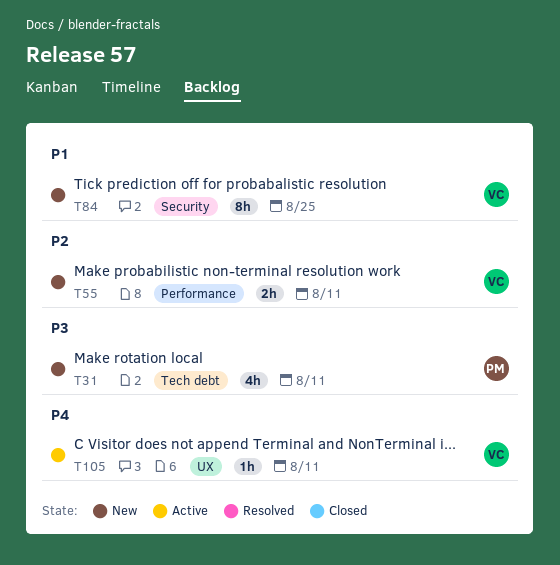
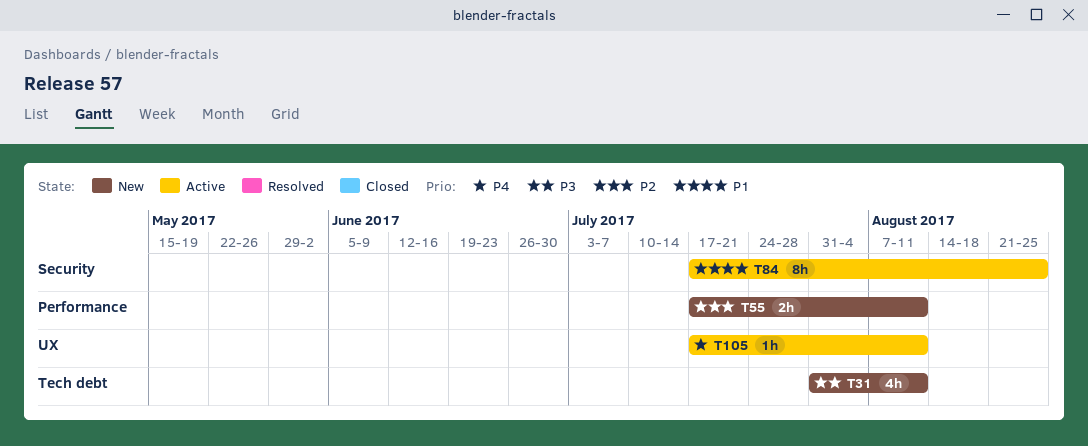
T84, status: New -> Active

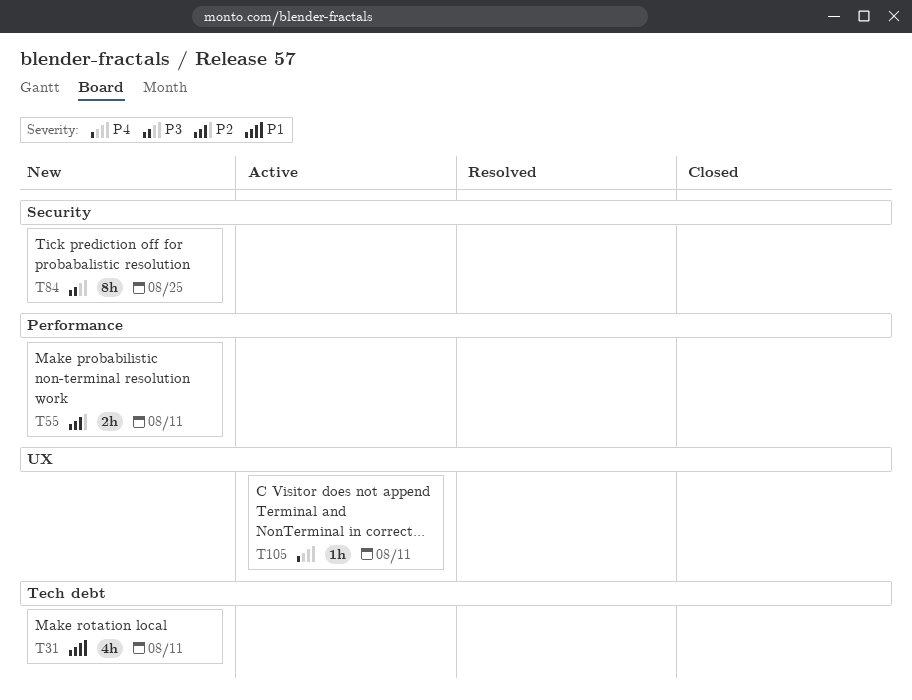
T31, priority: P3 -> P1
T84, status: Active -> New
T84, priority: P1 -> P3

